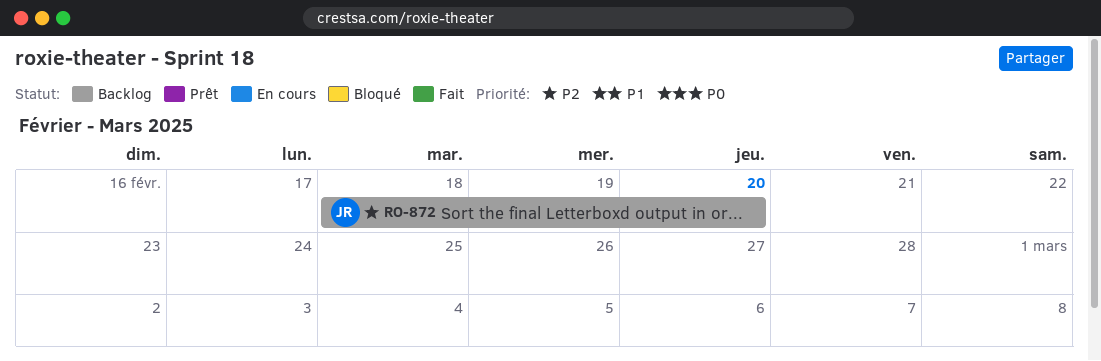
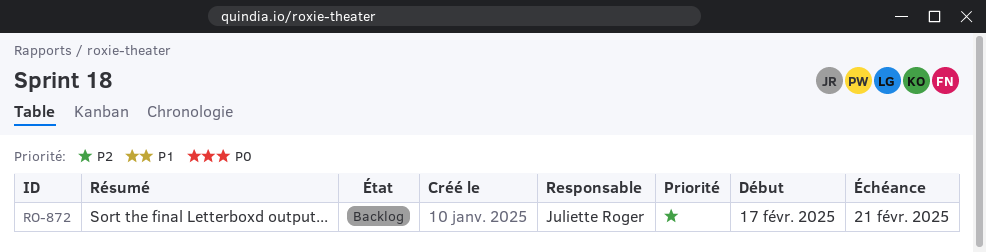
RO-872, start: Feb 18 -> Feb 17
RO-872, due: Feb 20 -> Feb 21

